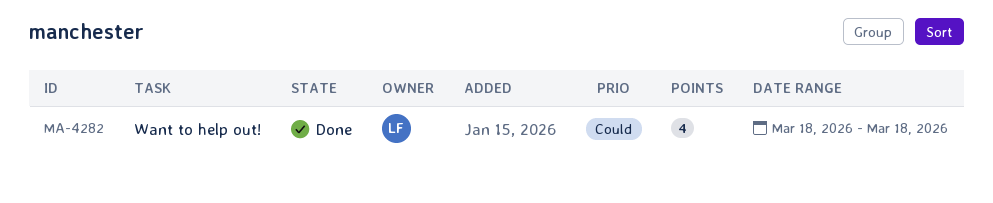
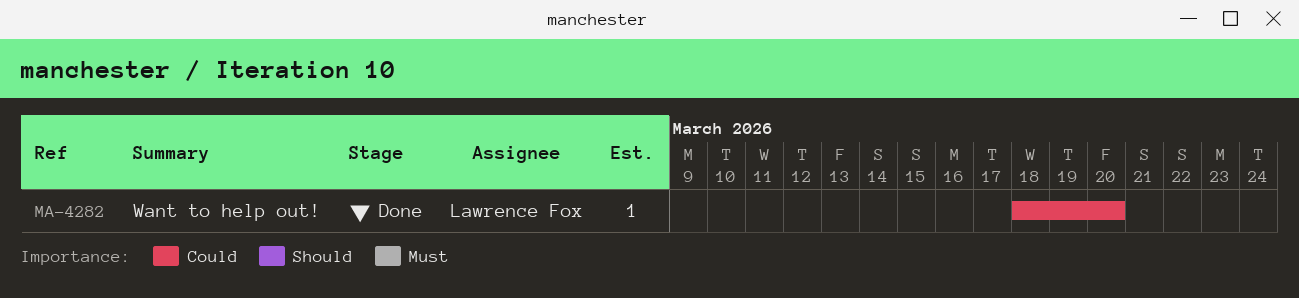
MA-4282, estimate: 4 -> 1
MA-4282, due: Mar 18 -> Mar 20

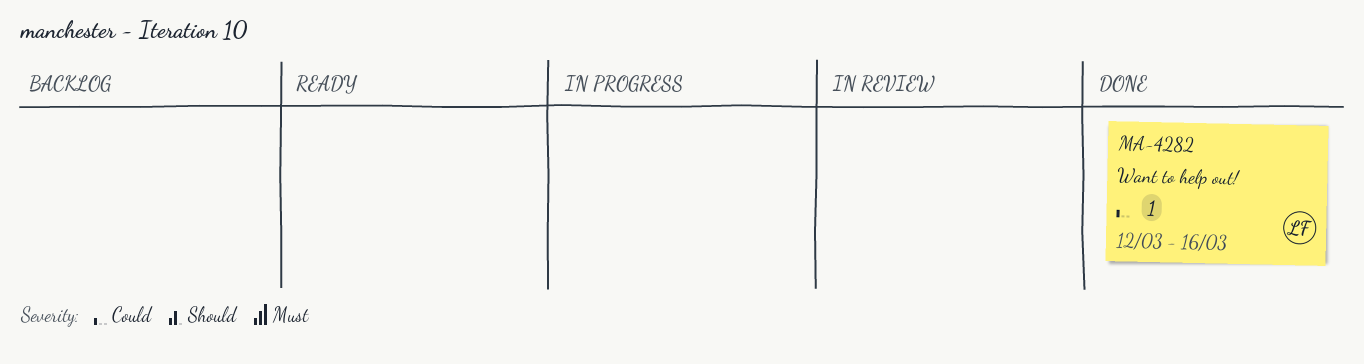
MA-4282, start: Mar 18 -> Mar 12
MA-4282, due: Mar 20 -> Mar 16

